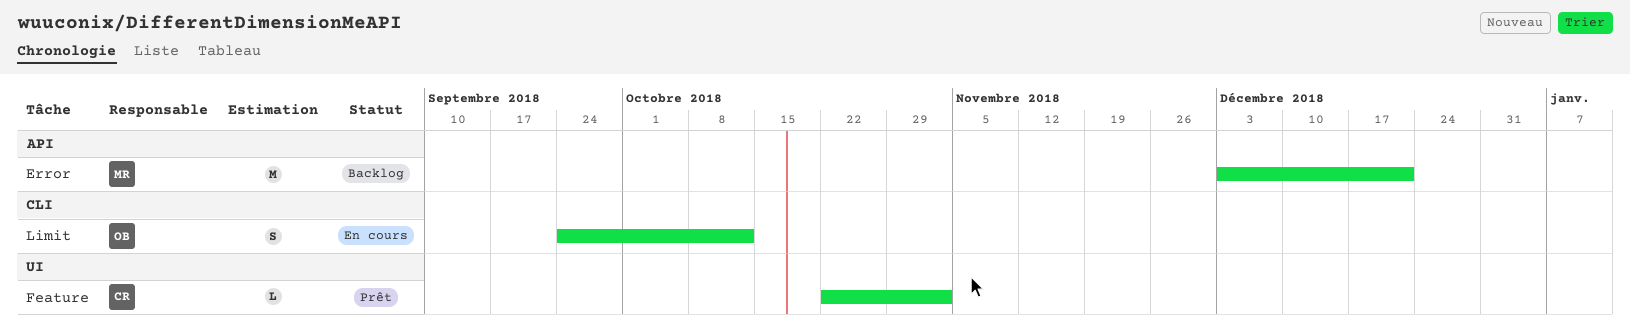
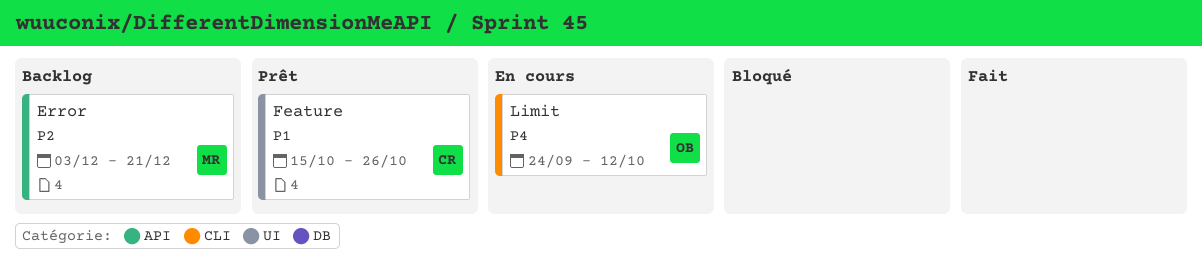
Feature, start: Oct 22 -> Oct 15
Feature, due: Nov 2 -> Oct 26

